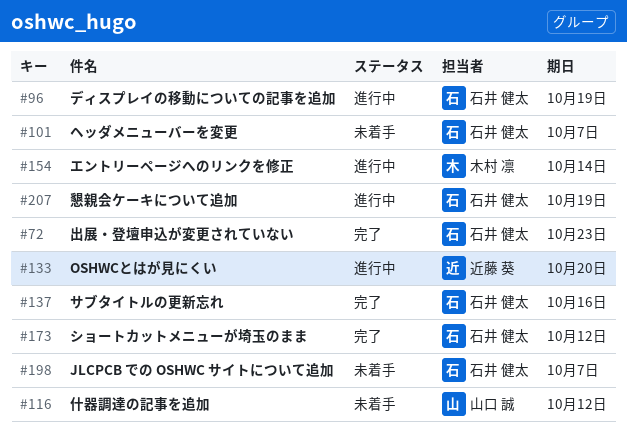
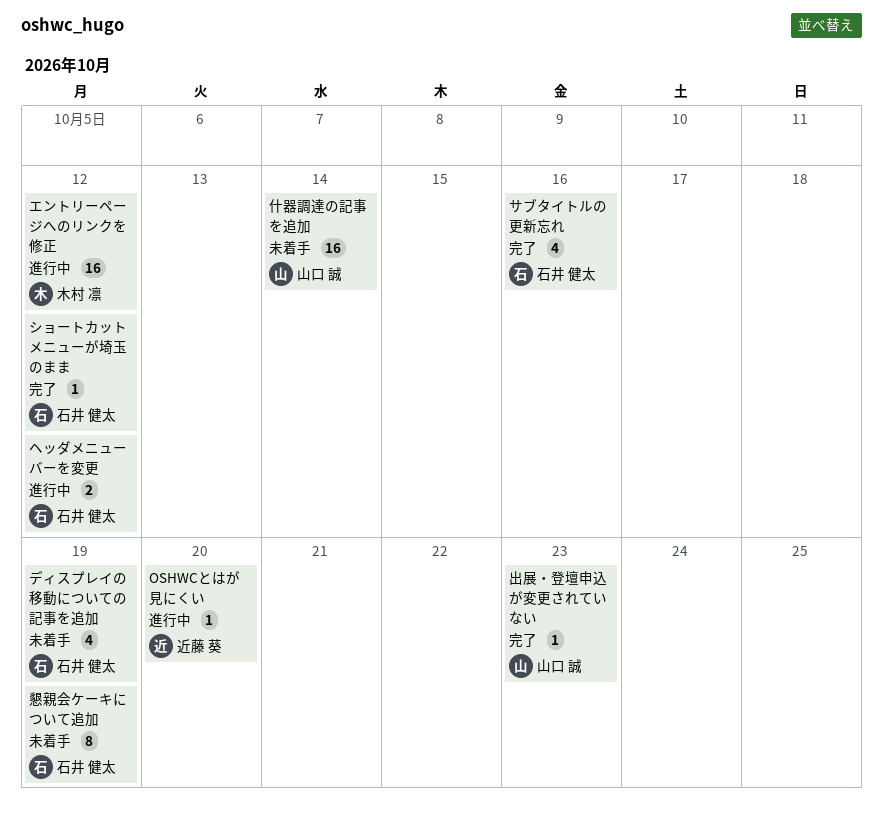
JLCPCB での OSHWC サイトについて追加: present -> none
エントリーページへのリンクを修正, due: Oct 14 -> Oct 12
ディスプレイの移動についての記事を追加, status: 進行中 -> 未着手
ヘッダメニューバーを変更, status: 未着手 -> 進行中
ヘッダメニューバーを変更, due: Oct 7 -> Oct 12
什器調達の記事を追加, due: Oct 12 -> Oct 14
出展・登壇申込が変更されていない, owner: 石井 健太 -> 山口 誠
懇親会ケーキについて追加, status: 進行中 -> 未着手

